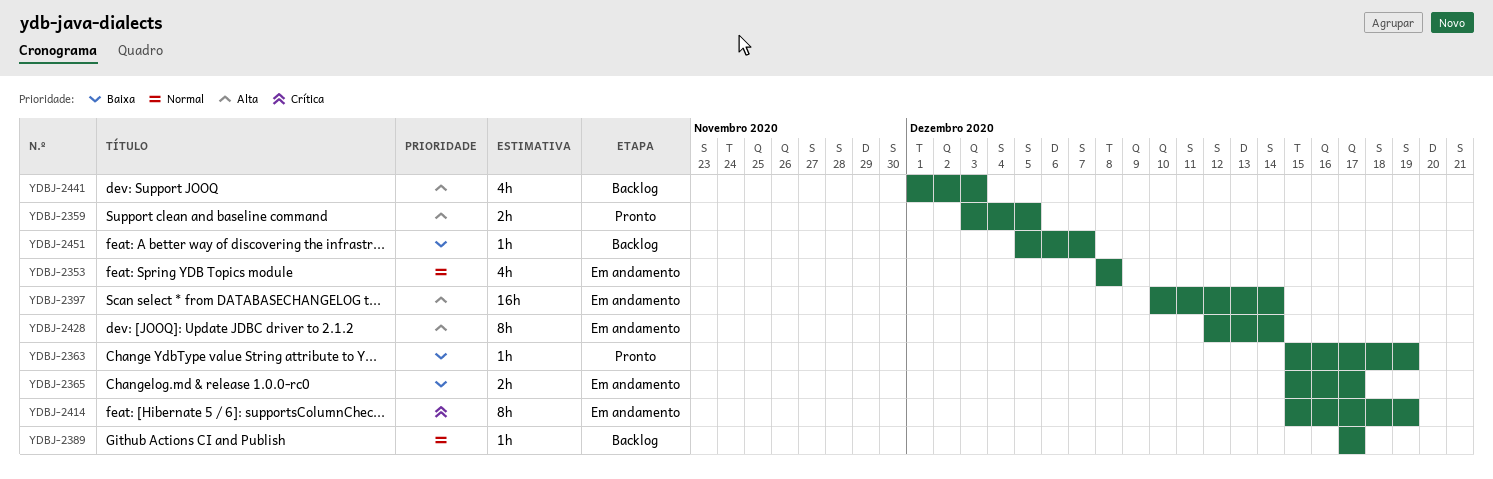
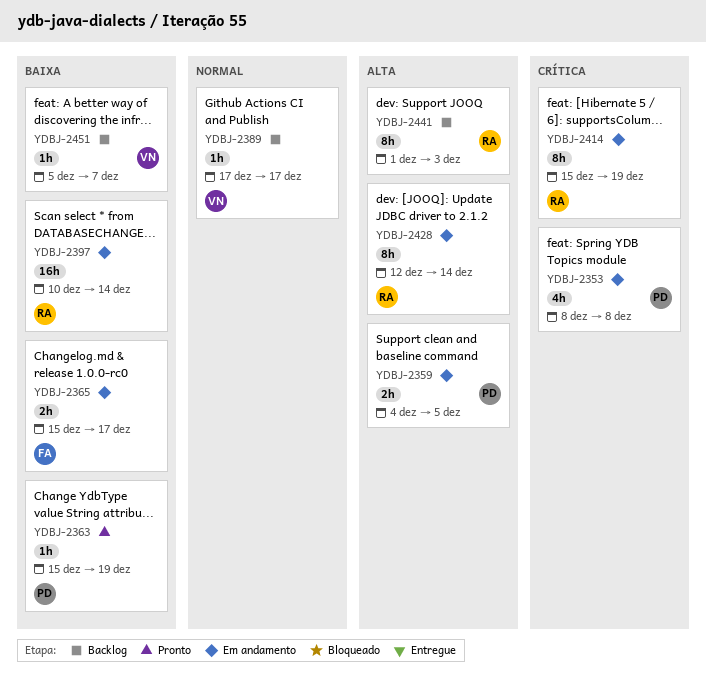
YDBJ-2353, priority: Normal -> Crítica
YDBJ-2359, status: Pronto -> Em andamento
YDBJ-2359, start: Dec 3 -> Dec 4
YDBJ-2397, priority: Alta -> Baixa
YDBJ-2441, estimate: 4h -> 8h

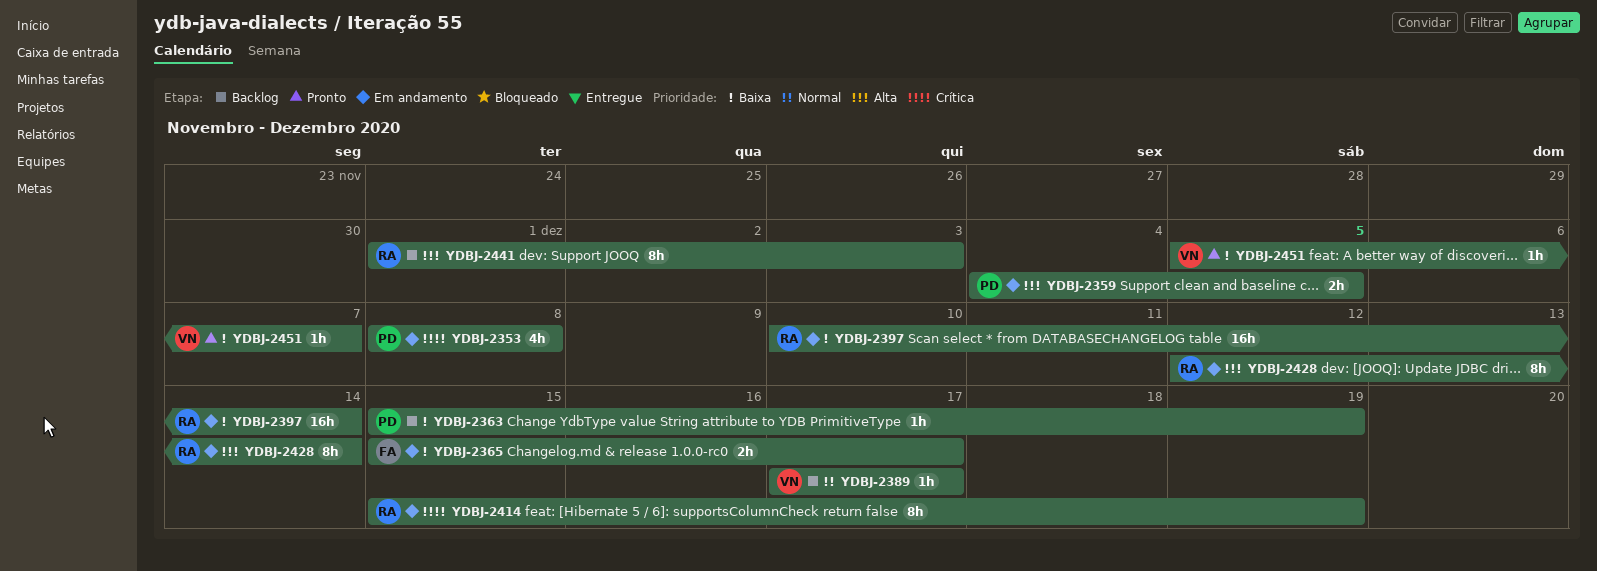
YDBJ-2363, status: Pronto -> Backlog
YDBJ-2451, status: Backlog -> Pronto

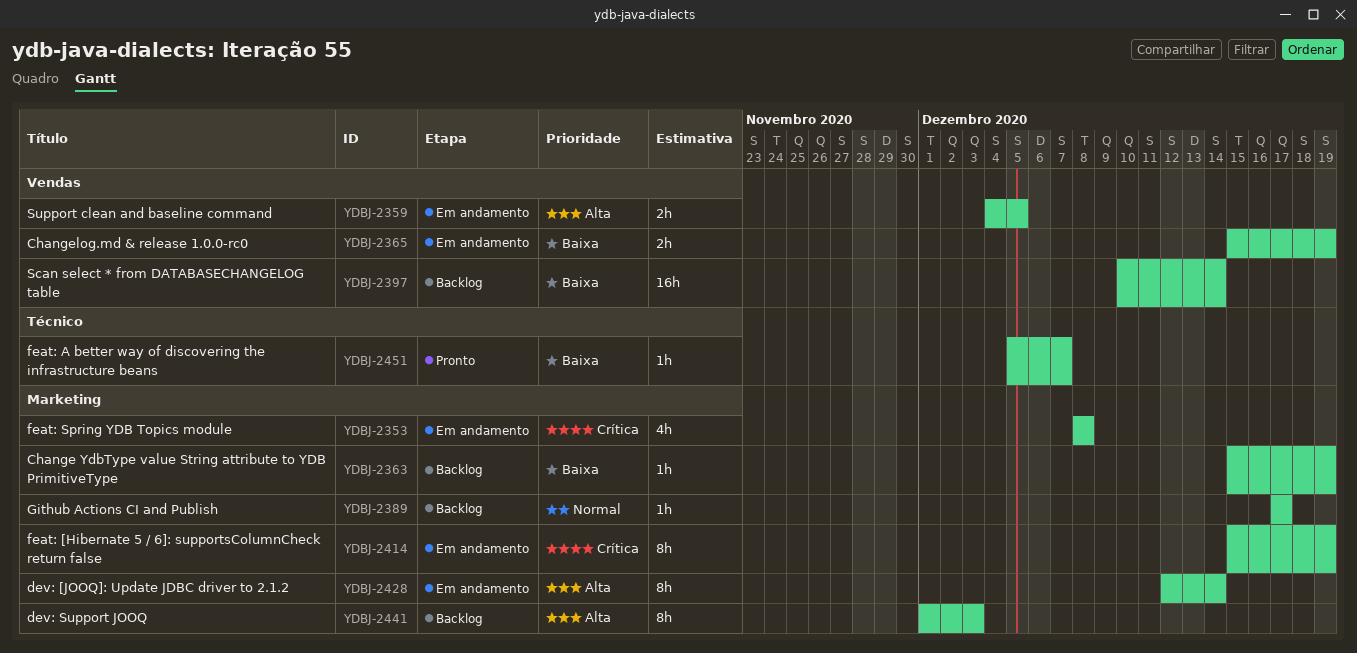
YDBJ-2365, due: Dec 17 -> Dec 19
YDBJ-2397, status: Em andamento -> Backlog

